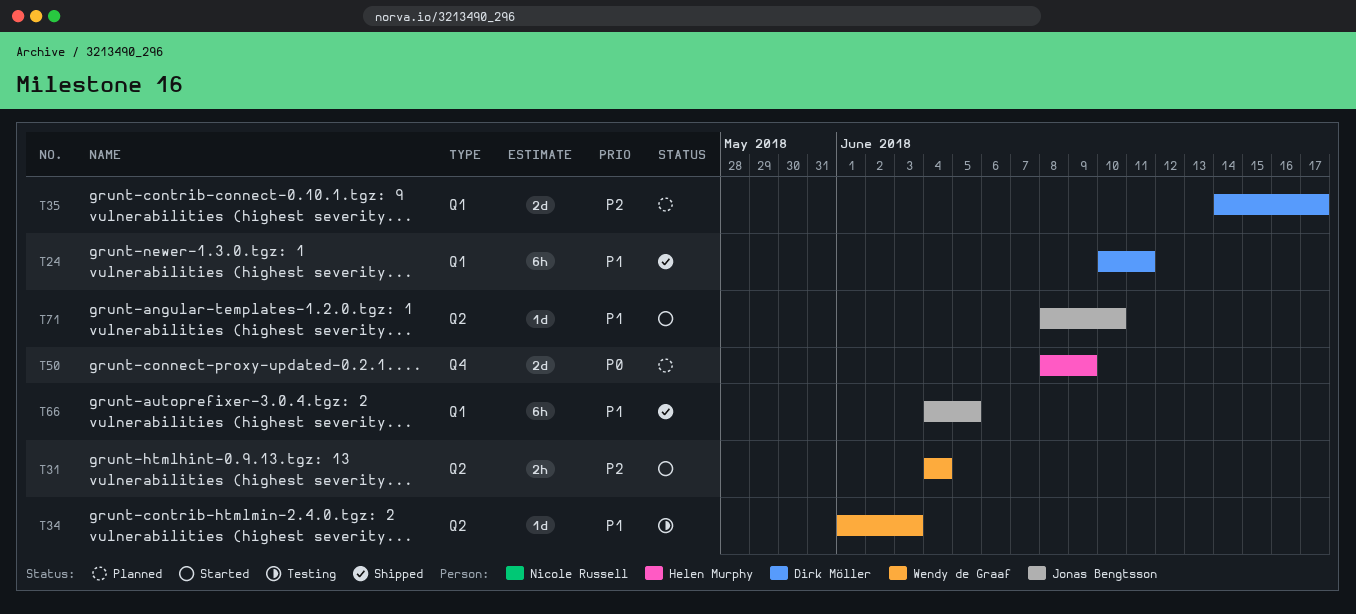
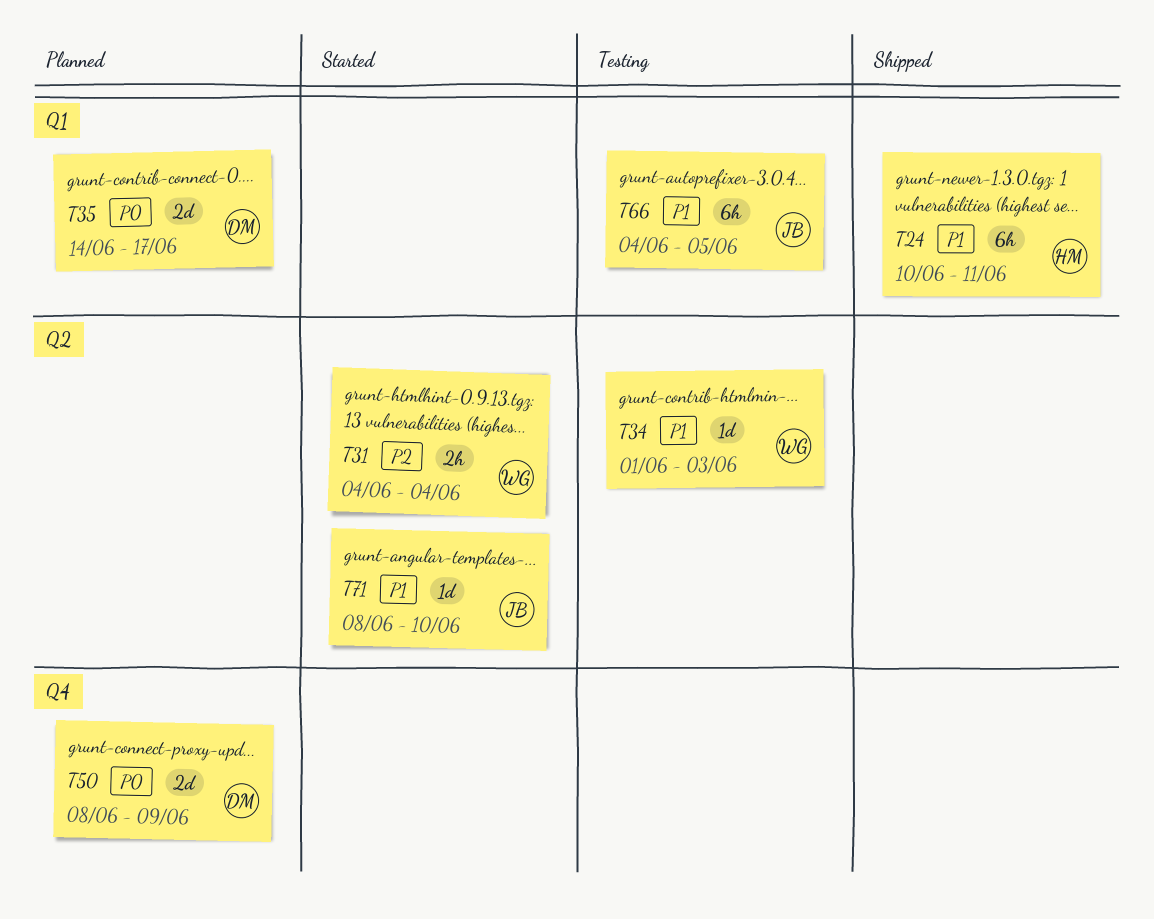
T24, owner: Dirk Möller -> Helen Murphy
T35, priority: P2 -> P0
T50, owner: Helen Murphy -> Dirk Möller
T66, status: Shipped -> Testing

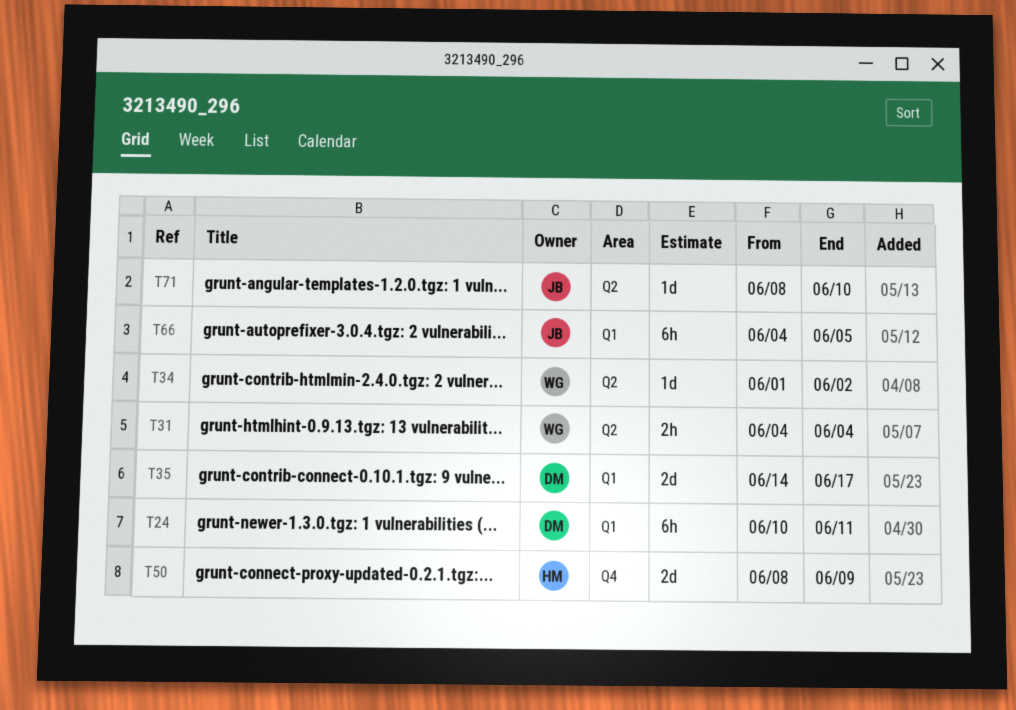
T24, owner: HM -> DM
T34, due: Jun 3 -> Jun 2
T50, owner: DM -> HM

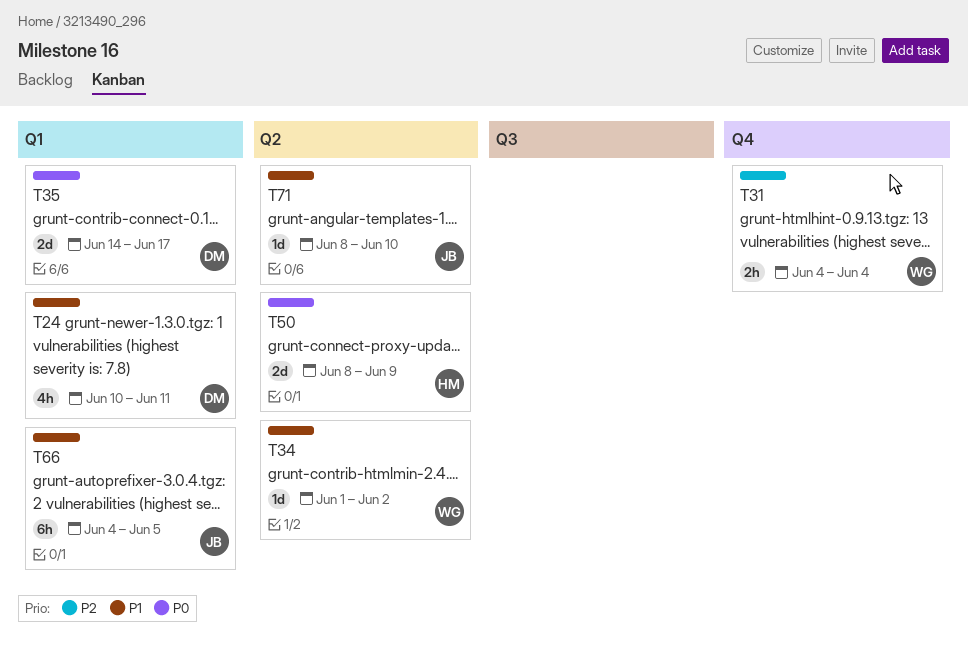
T24, estimate: 6h -> 4h
T31, label: Q2 -> Q4
T50, label: Q4 -> Q2

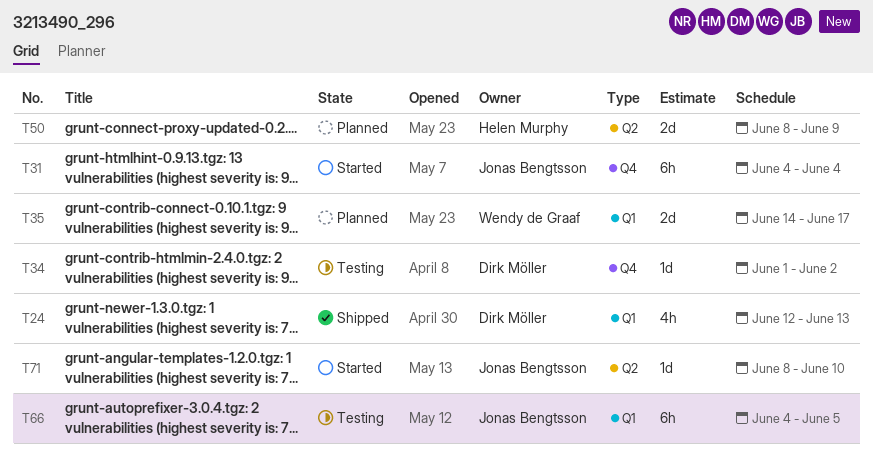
T24, start: Jun 10 -> Jun 12
T24, due: Jun 11 -> Jun 13
T31, owner: Wendy de Graaf -> Jonas Bengtsson
T31, estimate: 2h -> 6h
T34, owner: Wendy de Graaf -> Dirk Möller
T34, label: Q2 -> Q4
T35, owner: Dirk Möller -> Wendy de Graaf

